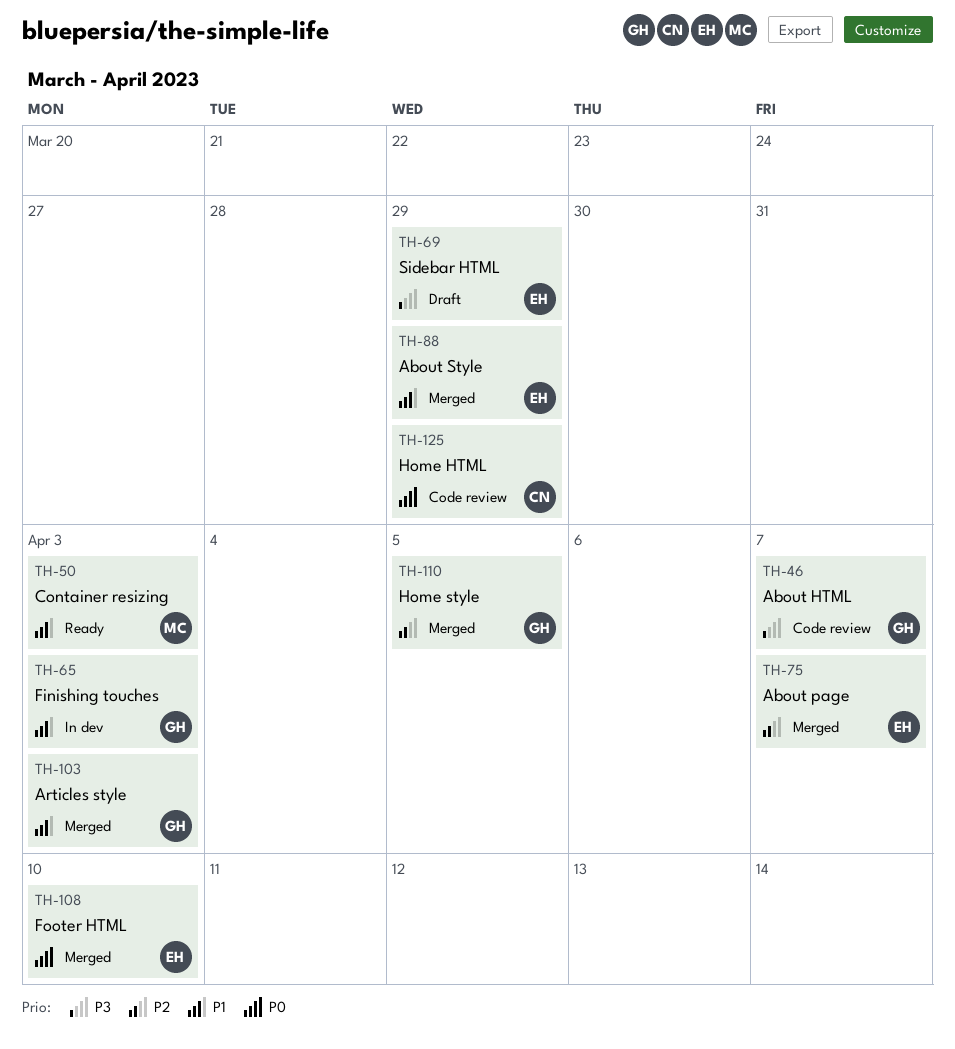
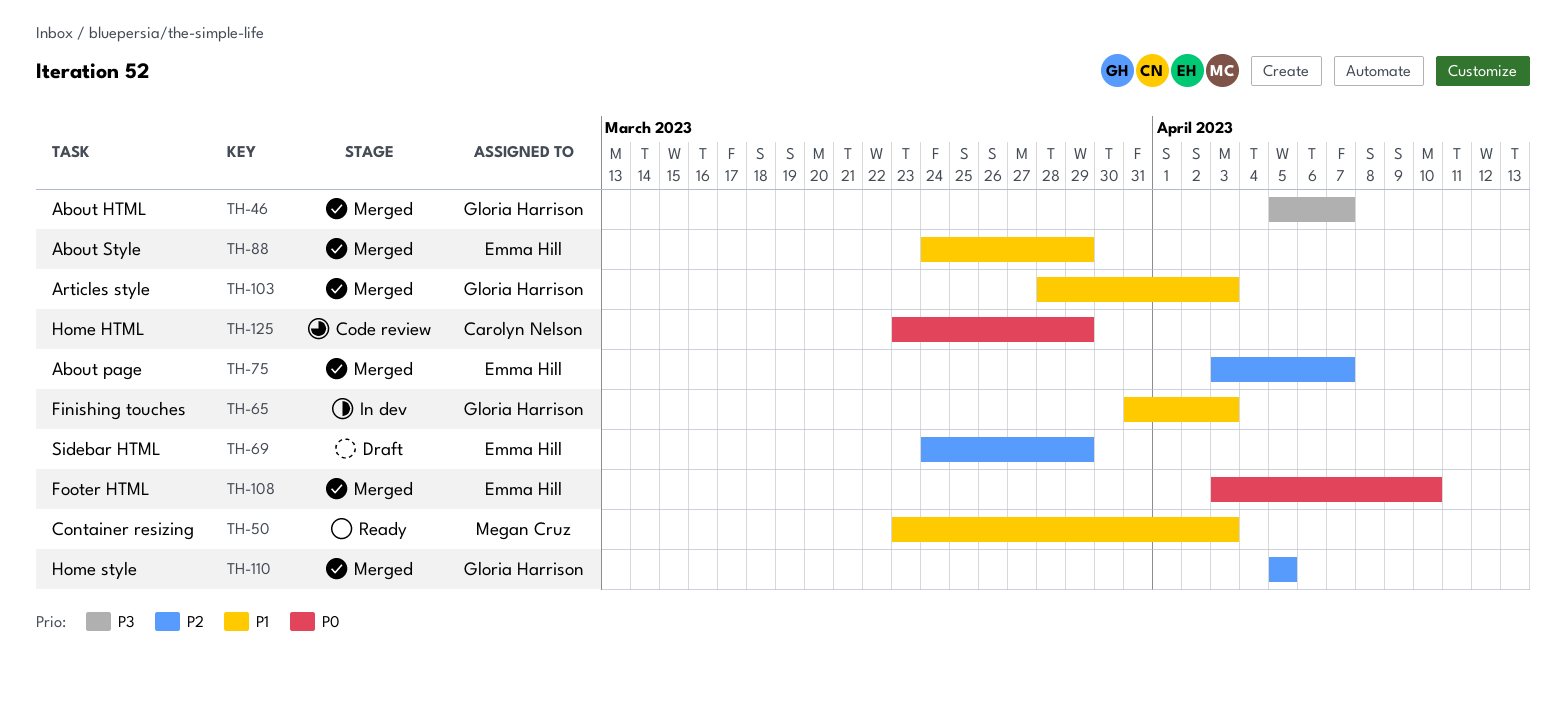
TH-46, status: Code review -> Merged
TH-69, priority: P3 -> P2

